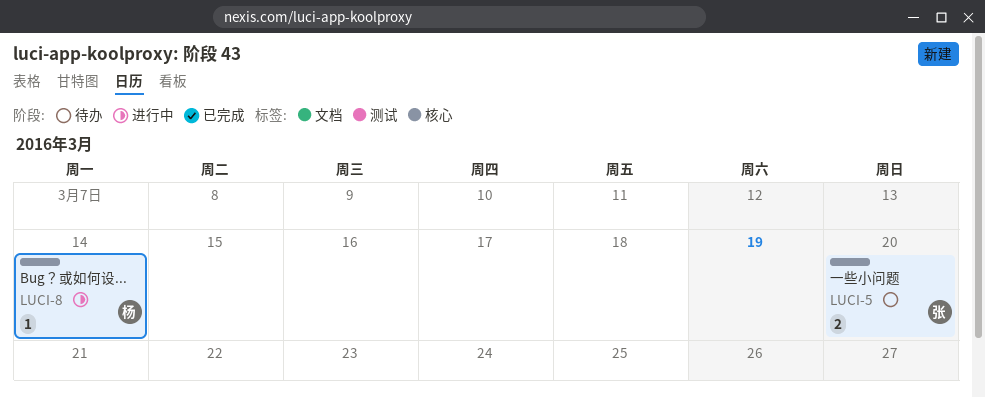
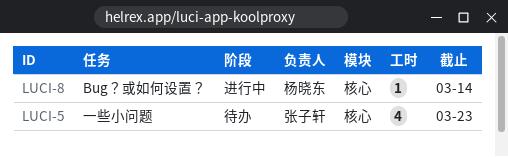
LUCI-5, estimate: 2 -> 4
LUCI-5, due: Mar 20 -> Mar 23

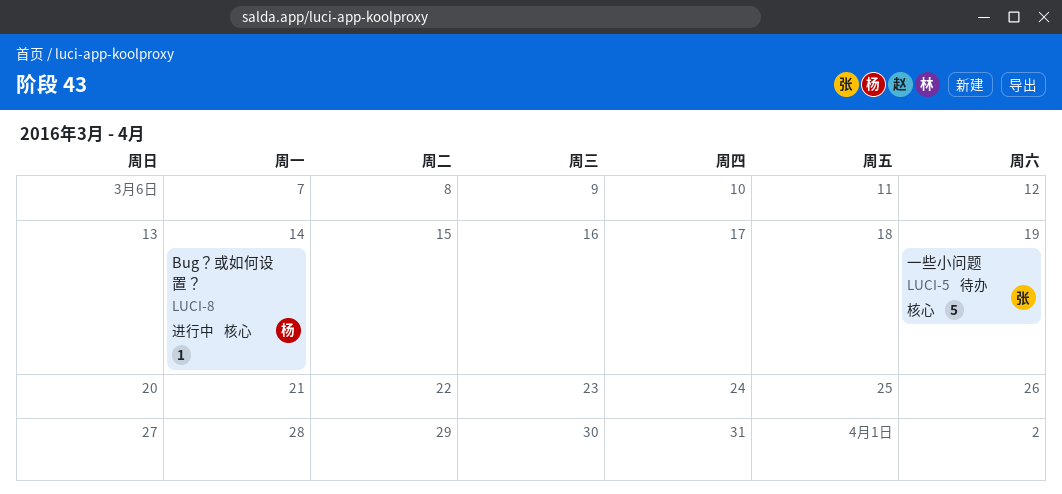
LUCI-5, estimate: 4 -> 5
LUCI-5, due: Mar 23 -> Mar 19

